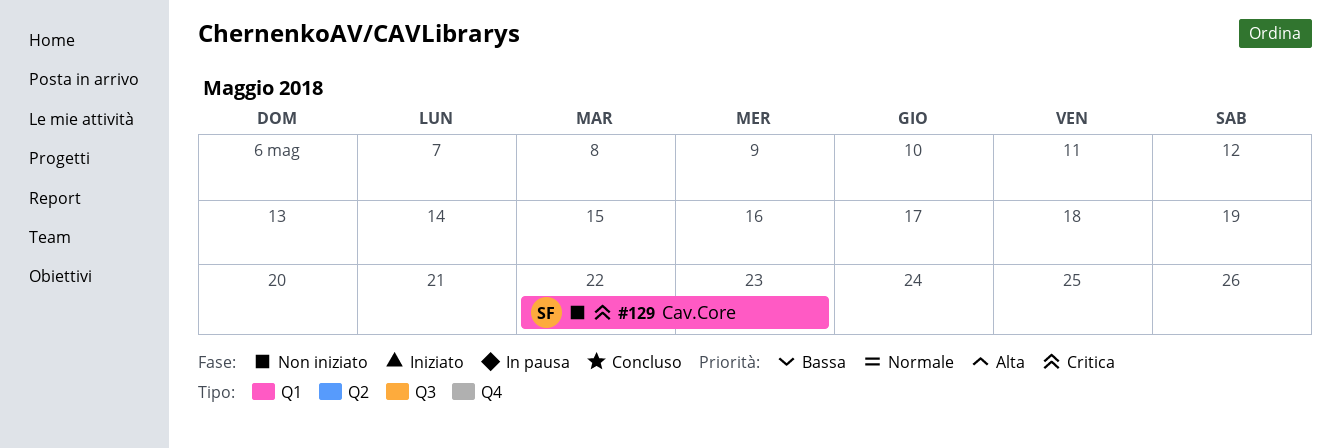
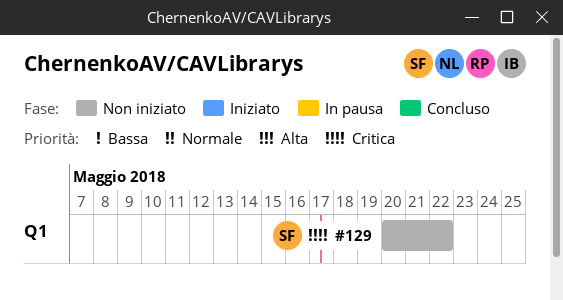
#129, start: May 22 -> May 20
#129, due: May 23 -> May 22

